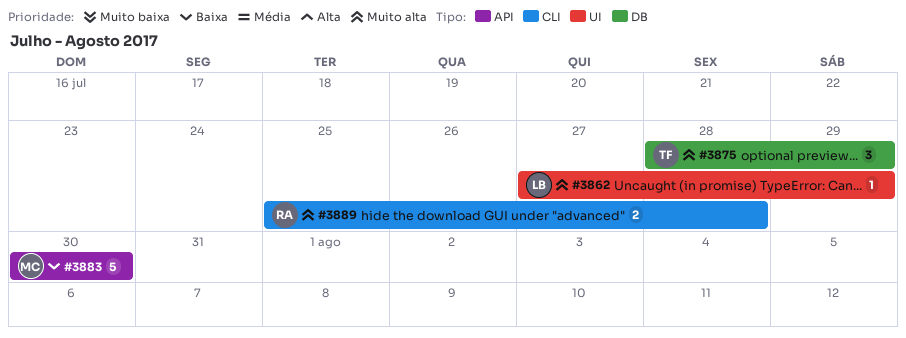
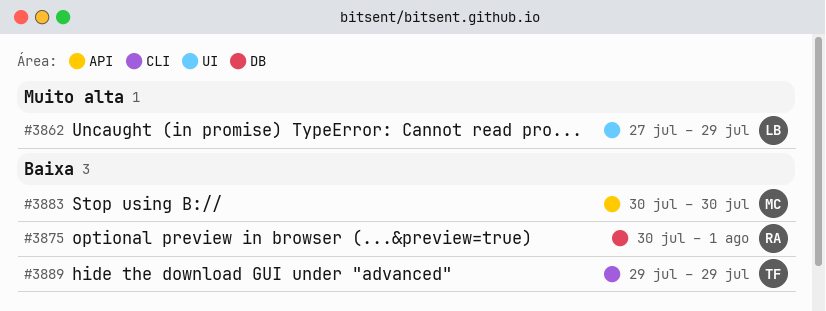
#3875, owner: TF -> RA
#3875, priority: Muito alta -> Baixa
#3875, start: Jul 28 -> Jul 30
#3875, due: Jul 29 -> Aug 1
#3889, owner: RA -> TF
#3889, priority: Muito alta -> Baixa
#3889, start: Jul 25 -> Jul 29
#3889, due: Jul 28 -> Jul 29

